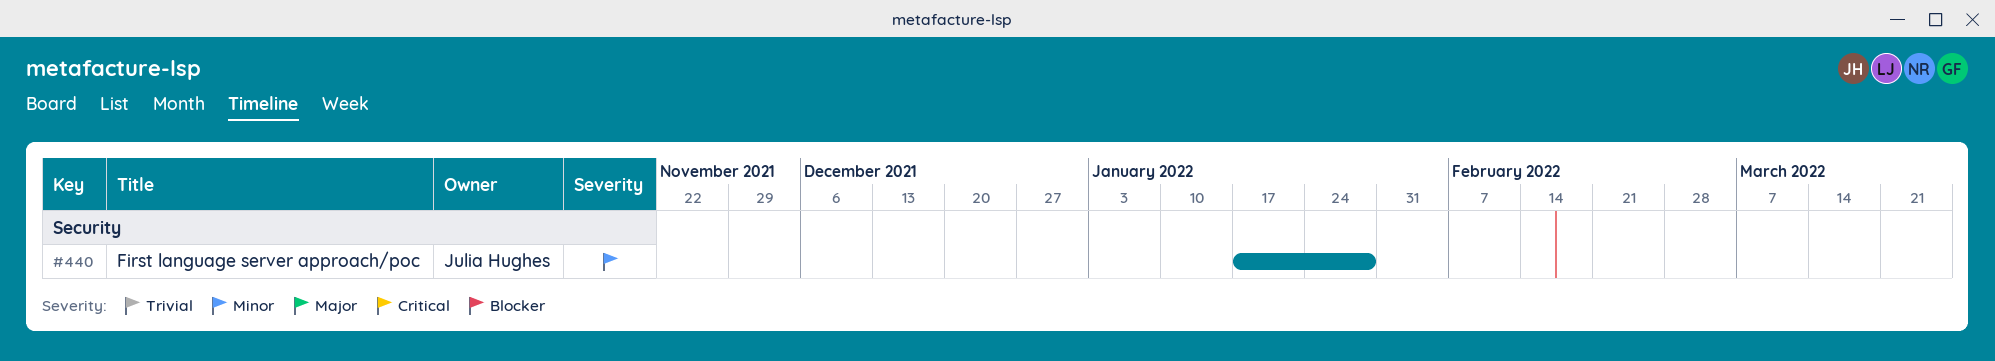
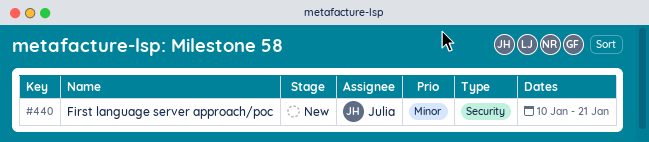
#440, start: Jan 17 -> Jan 10
#440, due: Jan 28 -> Jan 21

